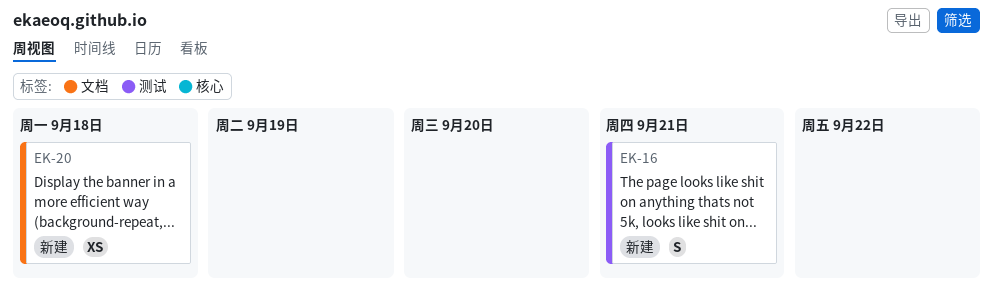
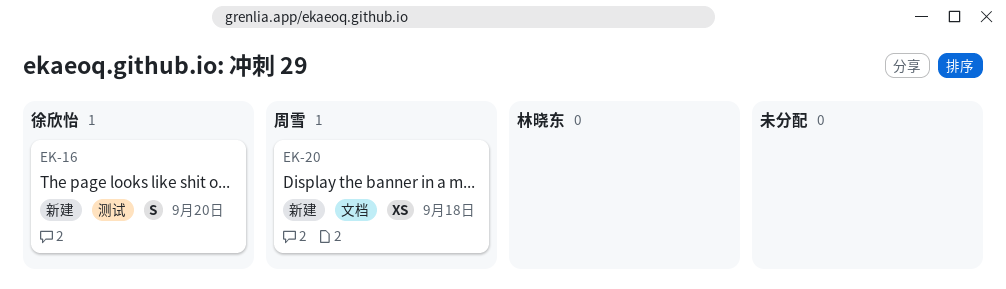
EK-16, due: Sep 21 -> Sep 20

